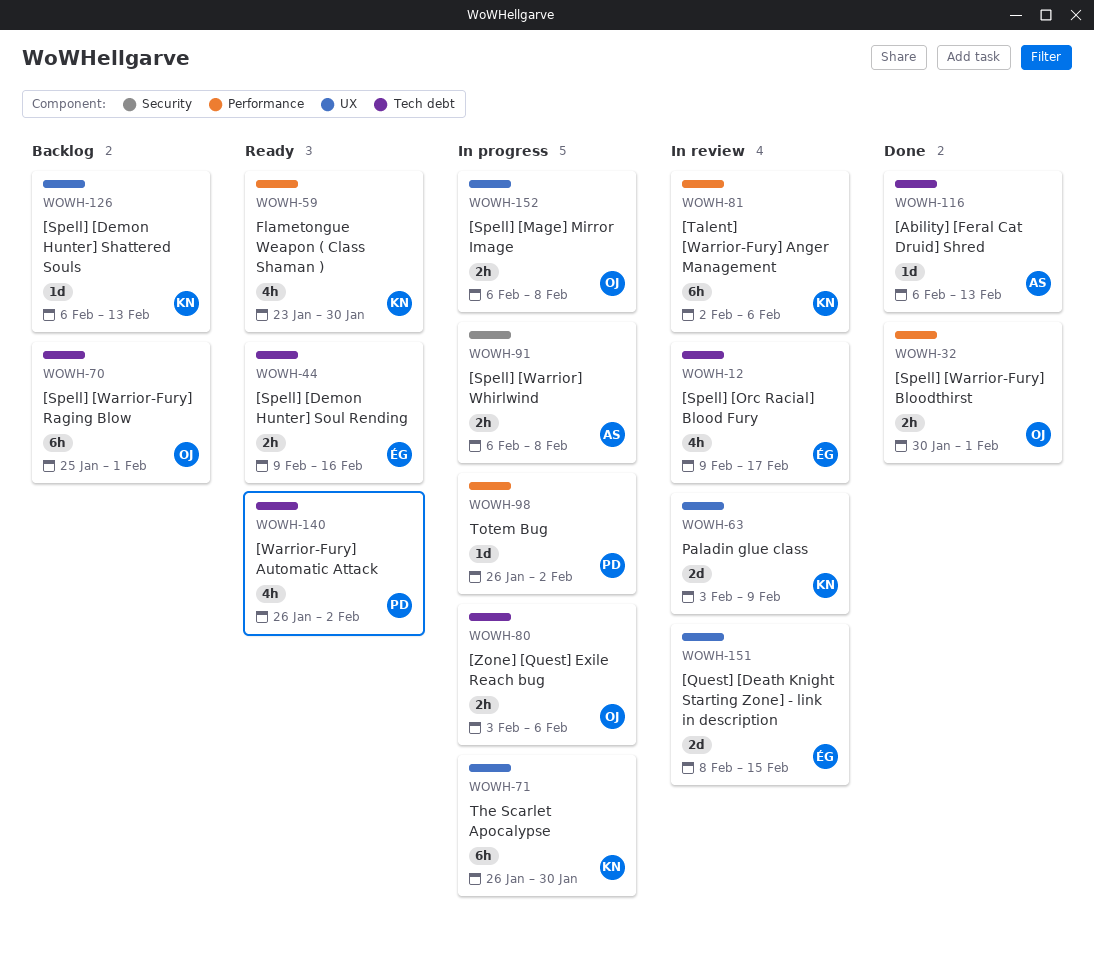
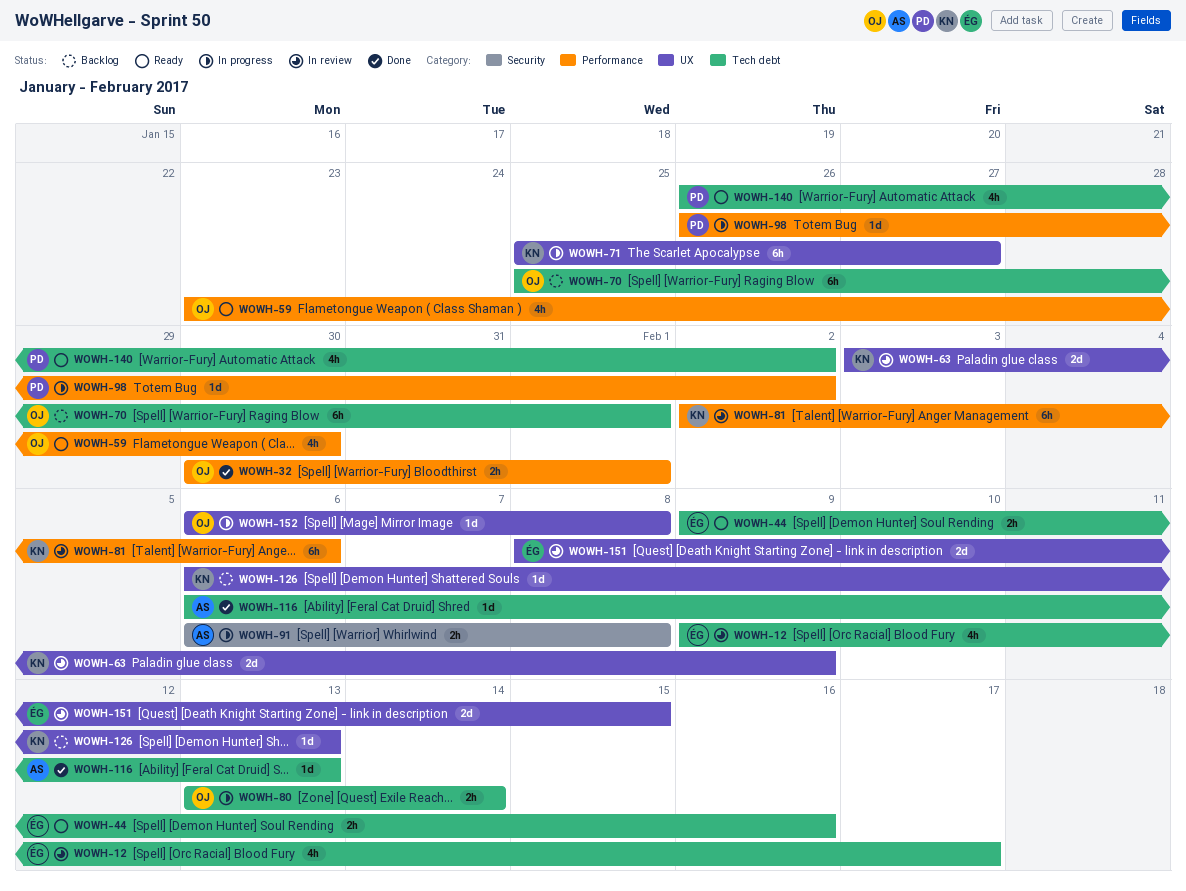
WOWH-59, owner: KN -> OJ
WOWH-71, start: Jan 26 -> Jan 25
WOWH-71, due: Jan 30 -> Jan 27
WOWH-80, start: Feb 3 -> Feb 13
WOWH-80, due: Feb 6 -> Feb 14
WOWH-152, estimate: 2h -> 1d

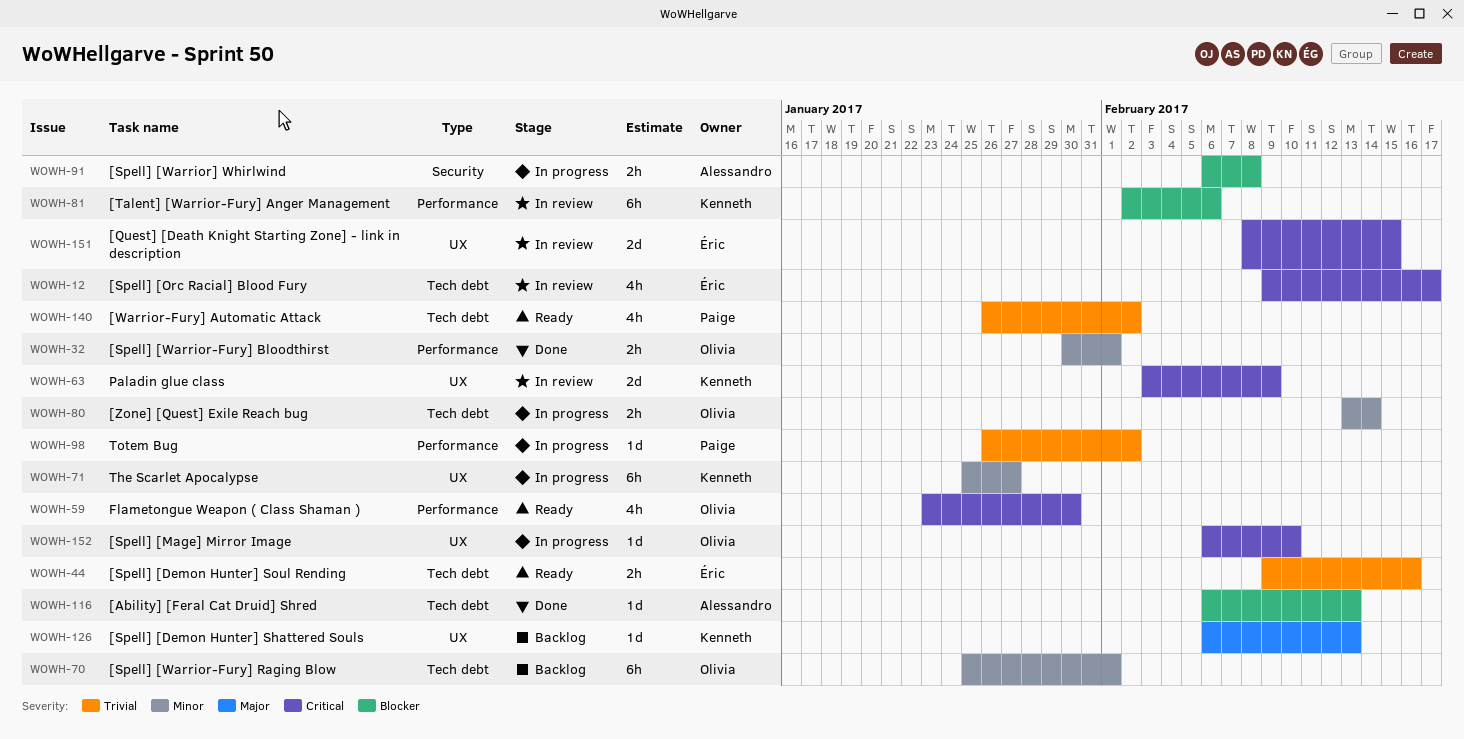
WOWH-152, due: Feb 8 -> Feb 10

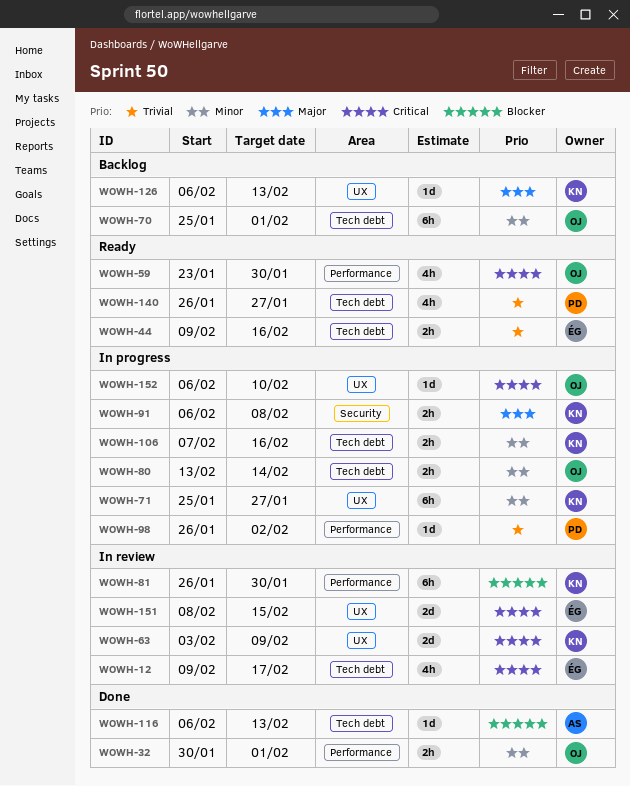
WOWH-81, start: Feb 2 -> Jan 26
WOWH-81, due: Feb 6 -> Jan 30
WOWH-91, owner: Alessandro -> Kenneth
WOWH-91, priority: Blocker -> Major
WOWH-106: none -> present
WOWH-140, due: Feb 2 -> Jan 27

